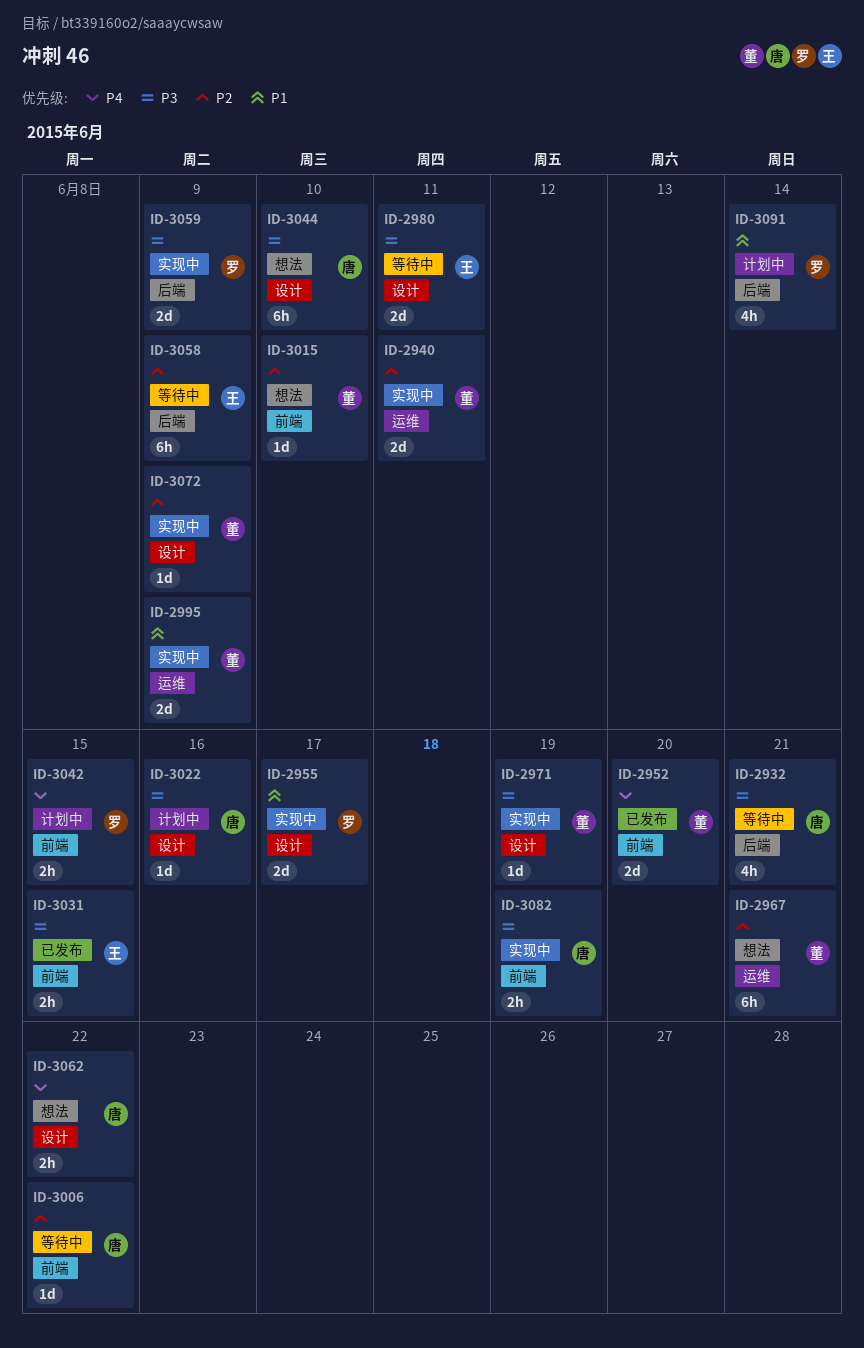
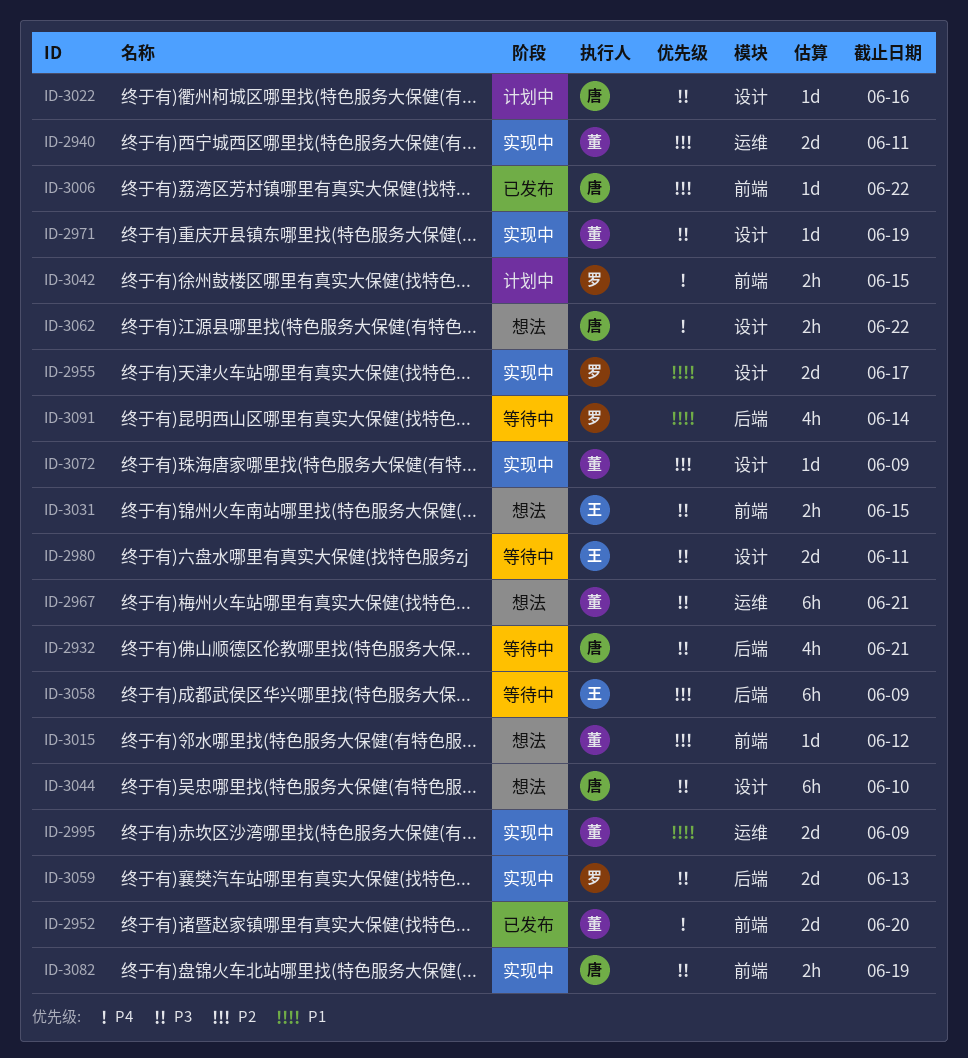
ID-2967, priority: P2 -> P3
ID-3006, status: 等待中 -> 已发布
ID-3015, due: Jun 10 -> Jun 12
ID-3031, status: 已发布 -> 想法
ID-3059, due: Jun 9 -> Jun 13
ID-3091, status: 计划中 -> 等待中

